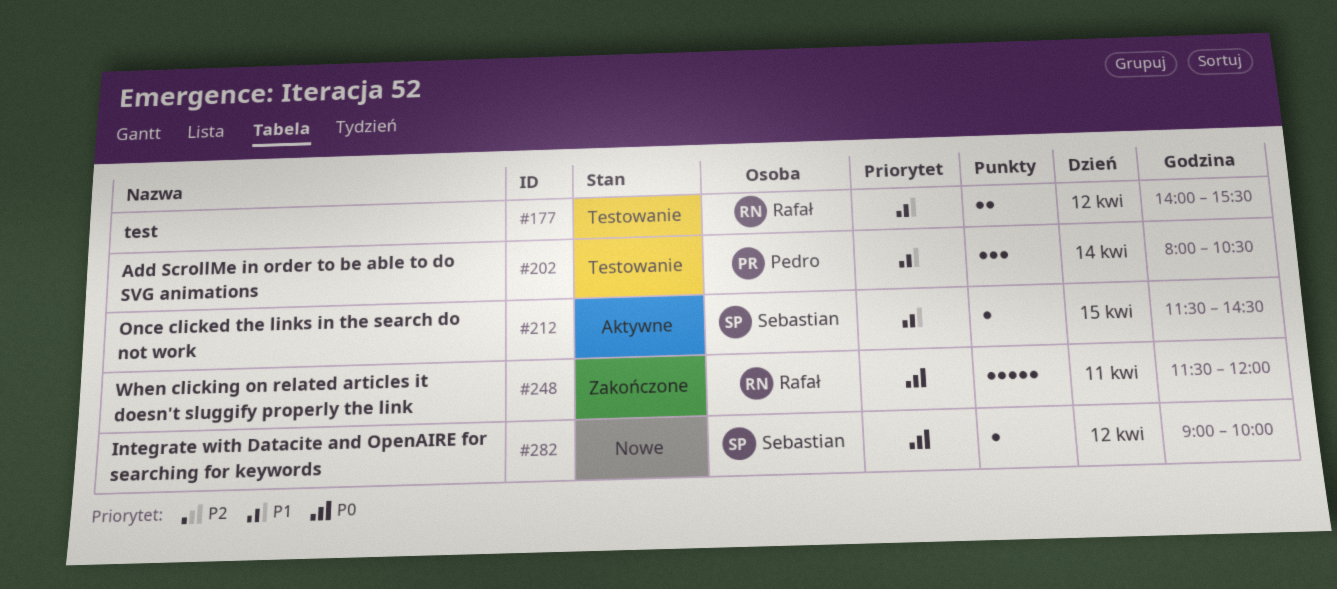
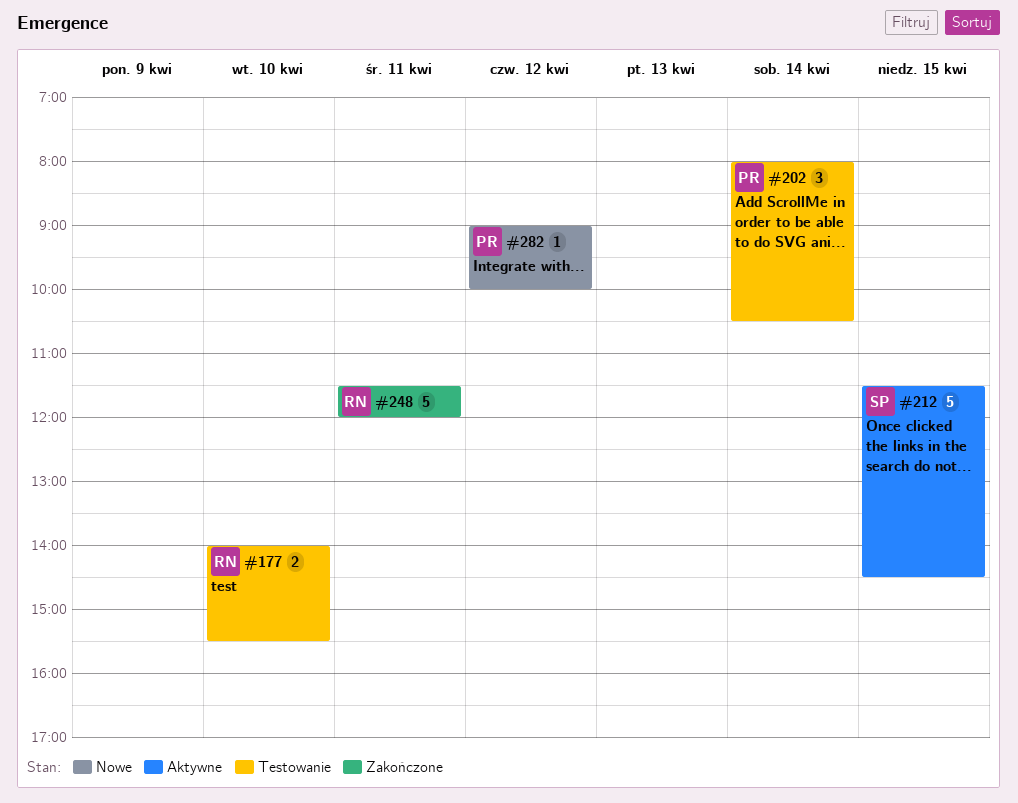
#177, day: Apr 12 -> Apr 10
#212, estimate: 1 -> 5
#282, owner: Sebastian -> Pedro

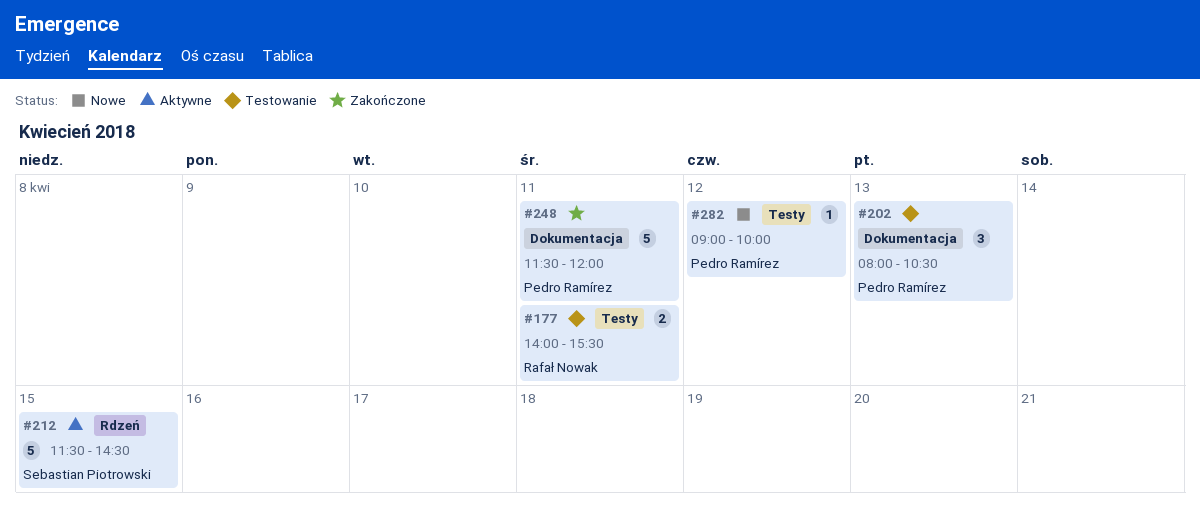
#177, day: Apr 10 -> Apr 11
#202, day: Apr 14 -> Apr 13
#248, owner: Rafał Nowak -> Pedro Ramírez

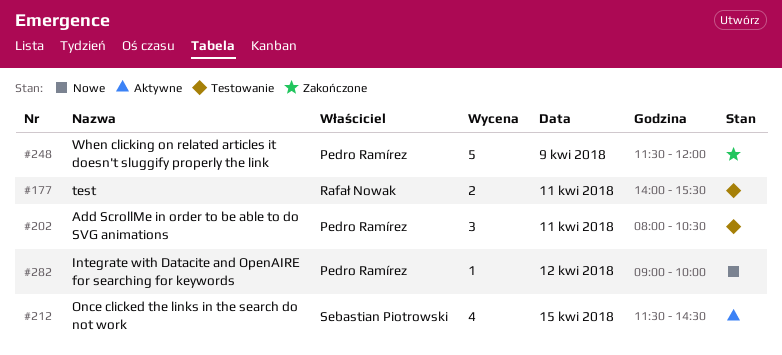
#202, day: Apr 13 -> Apr 11
#212, estimate: 5 -> 4
#248, day: Apr 11 -> Apr 9

